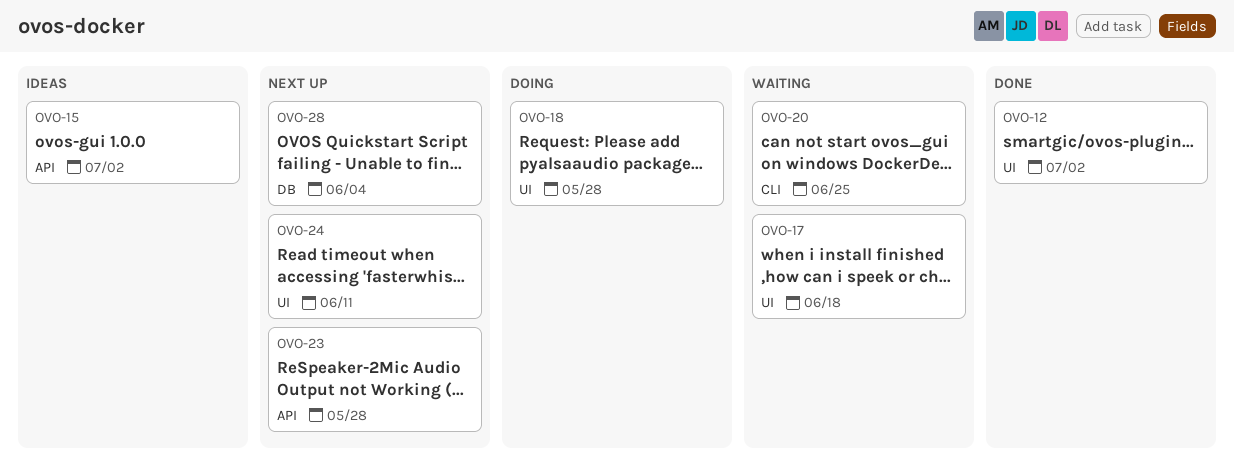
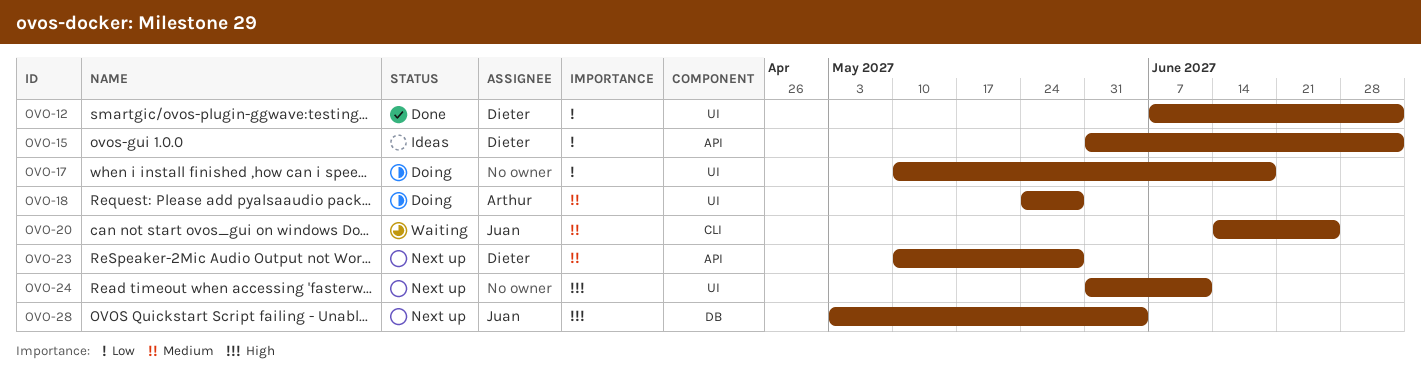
OVO-17, status: Waiting -> Doing

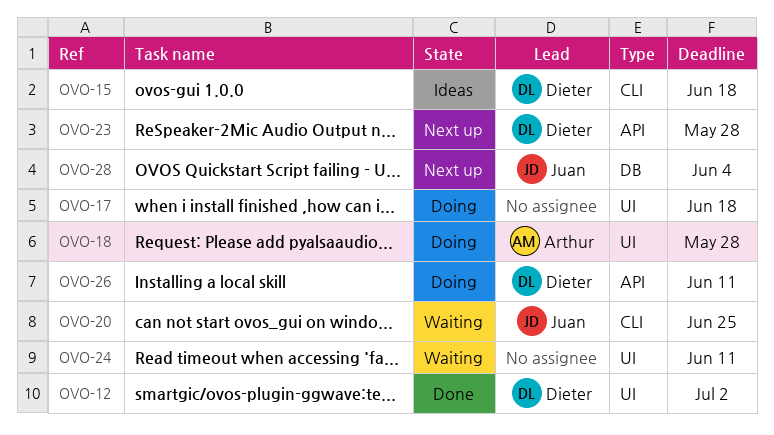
OVO-15, label: API -> CLI
OVO-15, due: Jul 2 -> Jun 18
OVO-24, status: Next up -> Waiting
OVO-26: none -> present

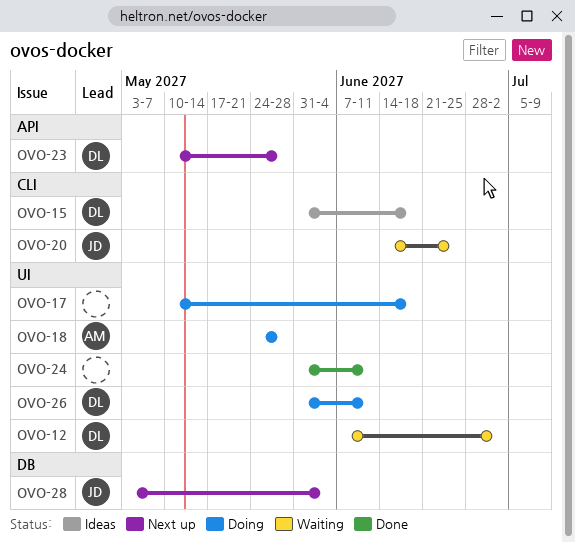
OVO-12, status: Done -> Waiting
OVO-24, status: Waiting -> Done
OVO-26, label: API -> UI

